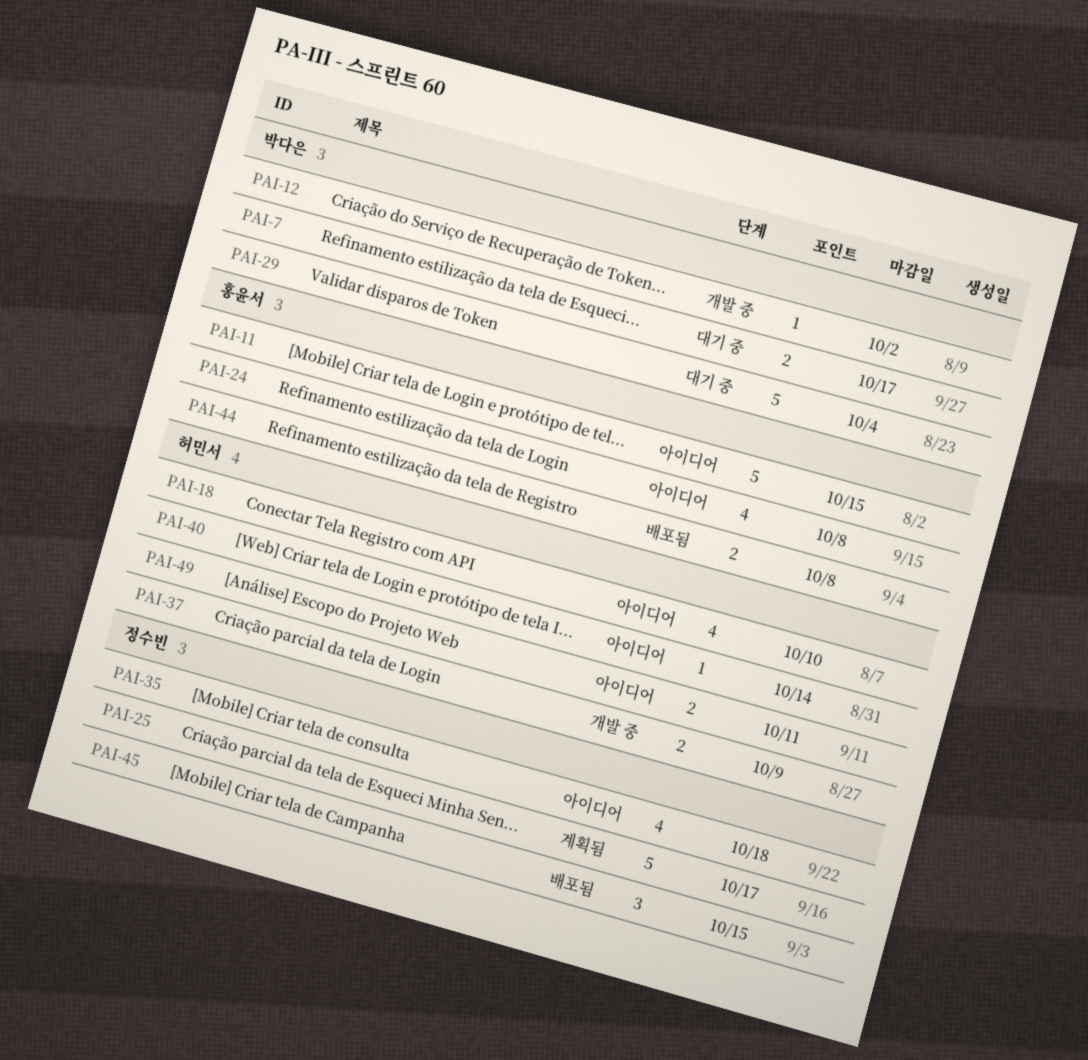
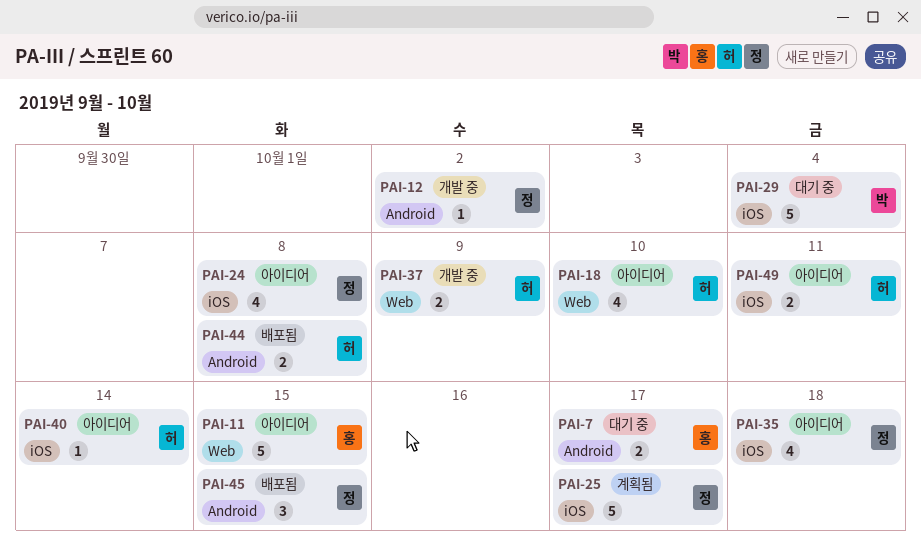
PAI-7, owner: 박다은 -> 홍윤서
PAI-12, owner: 박다은 -> 정수빈
PAI-24, owner: 홍윤서 -> 정수빈
PAI-44, owner: 홍윤서 -> 허민서

